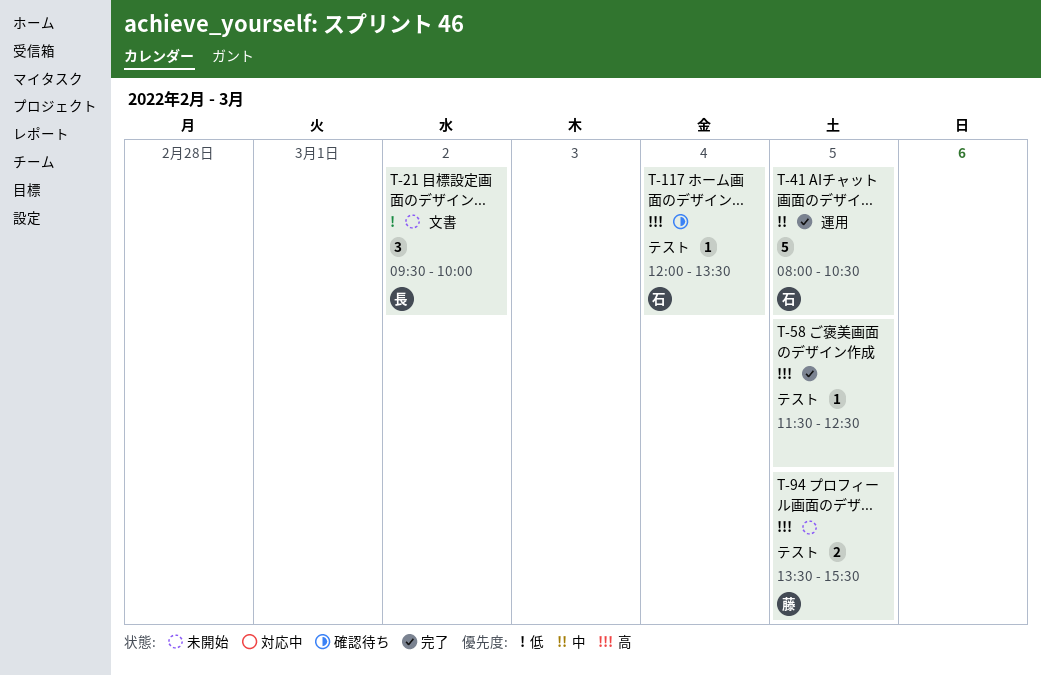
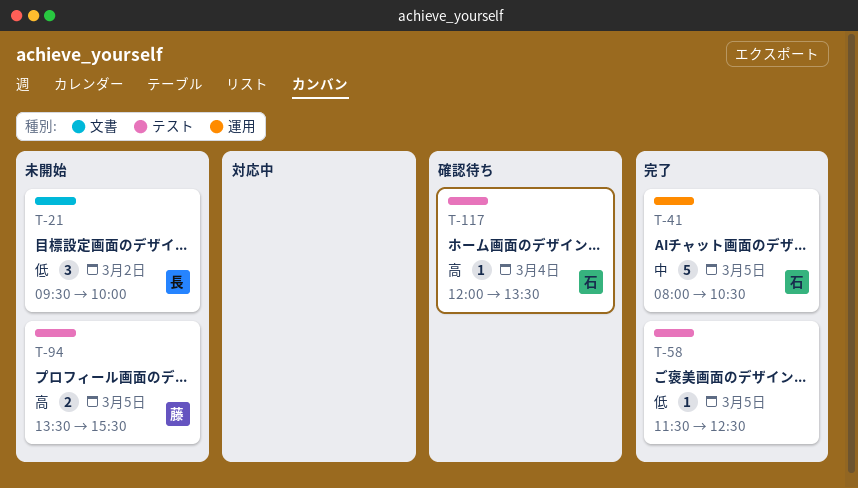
T-58, priority: 高 -> 低

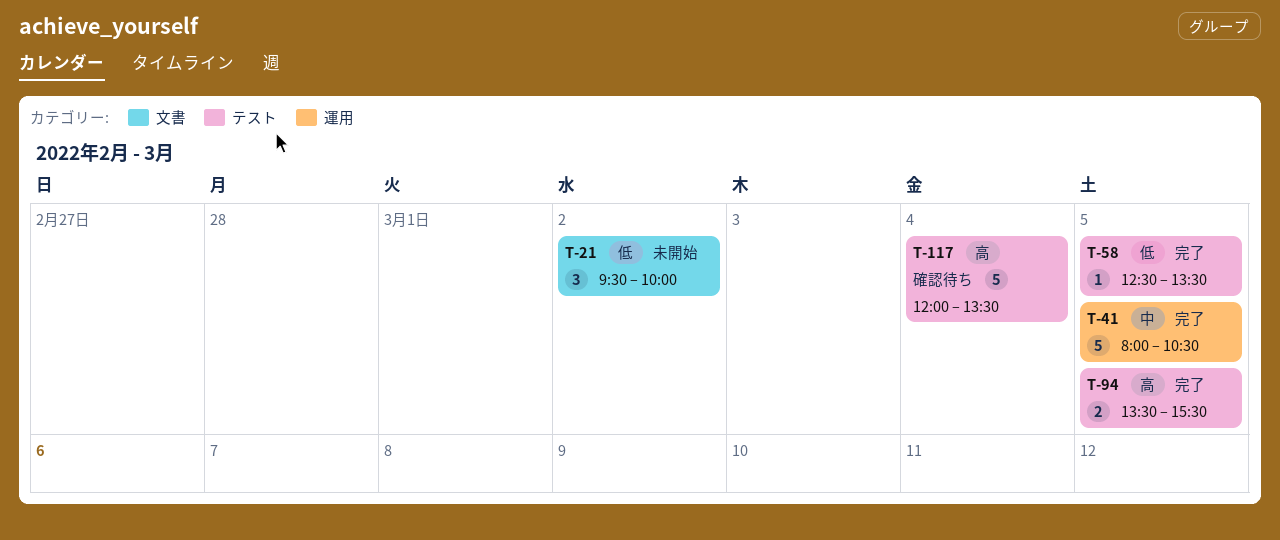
T-58, begins: 11:30 -> 12:30
T-58, ends: 12:30 -> 13:30
T-94, status: 未開始 -> 完了
T-117, estimate: 1 -> 5

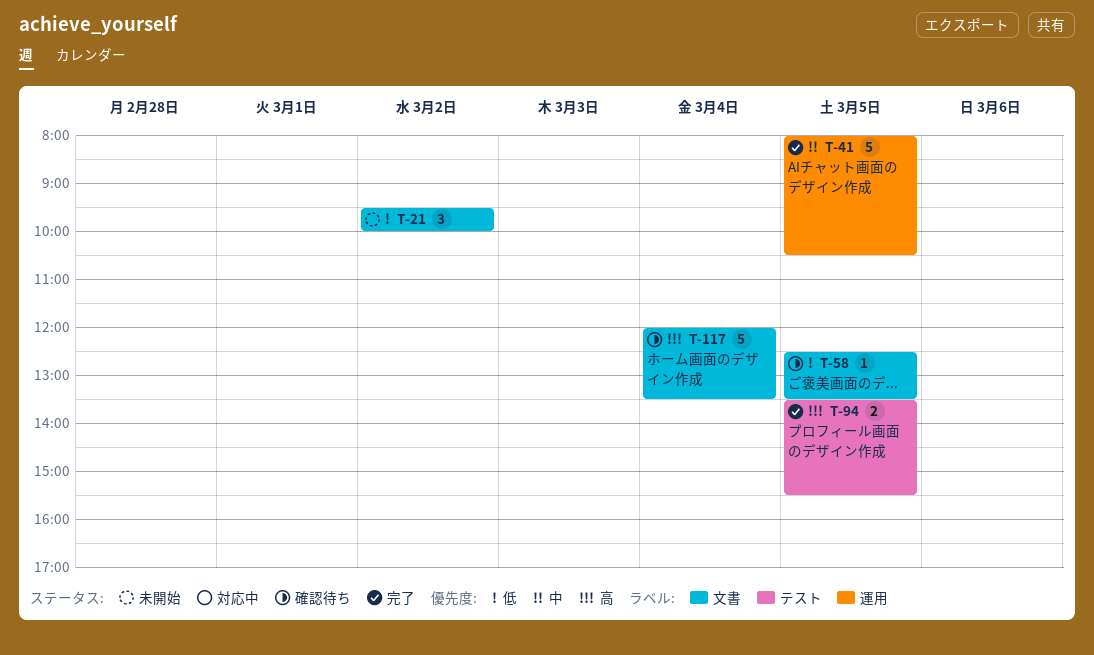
T-58, status: 完了 -> 確認待ち
T-58, label: テスト -> 文書
T-117, label: テスト -> 文書

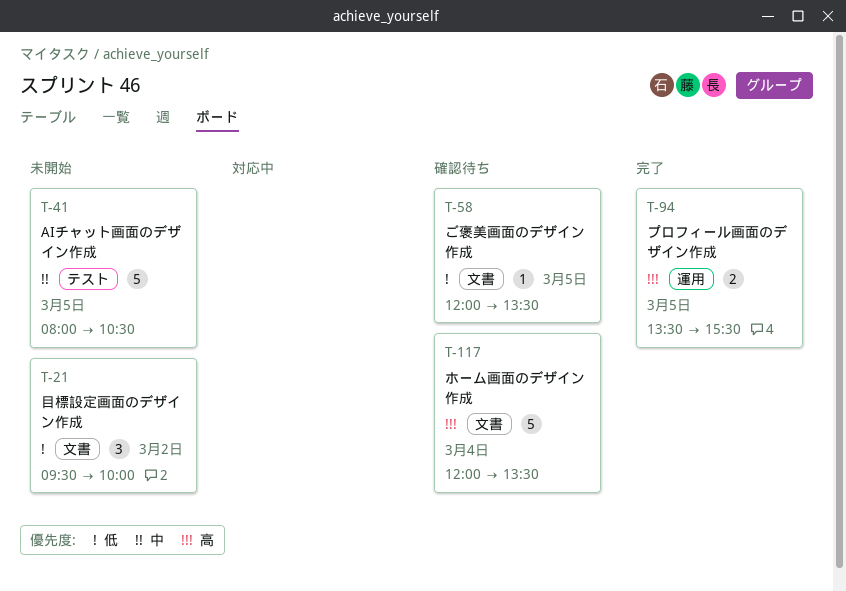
T-41, status: 完了 -> 未開始
T-41, label: 運用 -> テスト
T-58, begins: 12:30 -> 12:00
T-94, label: テスト -> 運用

